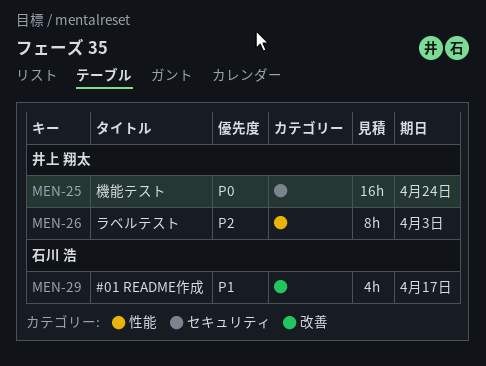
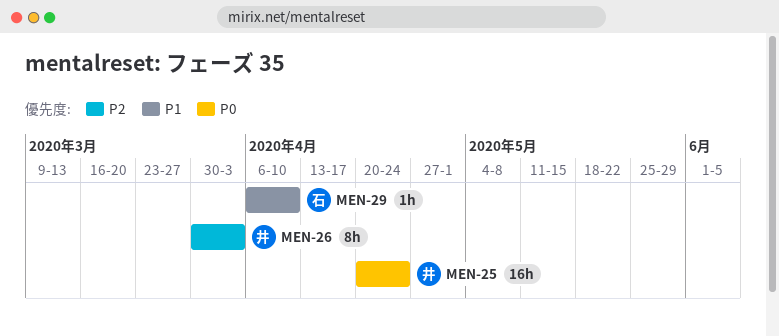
MEN-29, estimate: 4h -> 1h
MEN-29, due: Apr 17 -> Apr 10

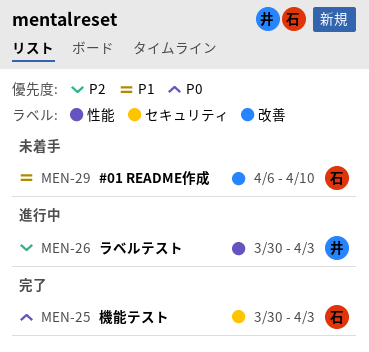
MEN-25, owner: 井 -> 石
MEN-25, start: Apr 20 -> Mar 30
MEN-25, due: Apr 24 -> Apr 3

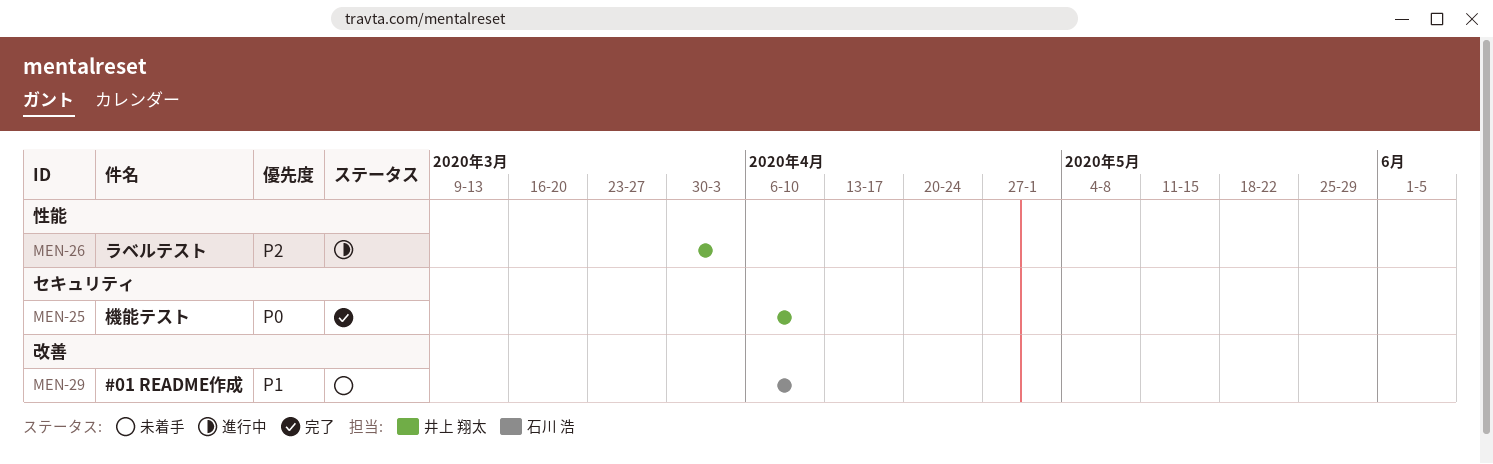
MEN-25, owner: 石川 浩 -> 井上 翔太
MEN-25, start: Mar 30 -> Apr 6
MEN-25, due: Apr 3 -> Apr 10

